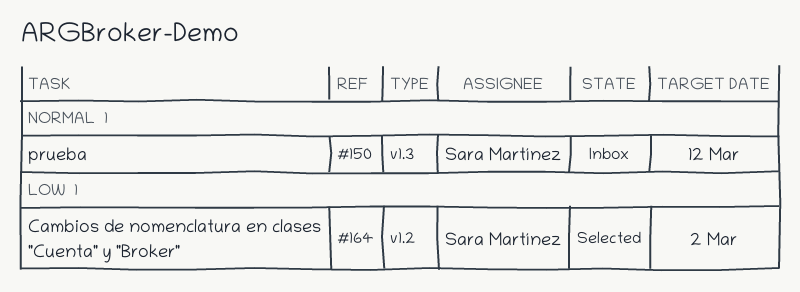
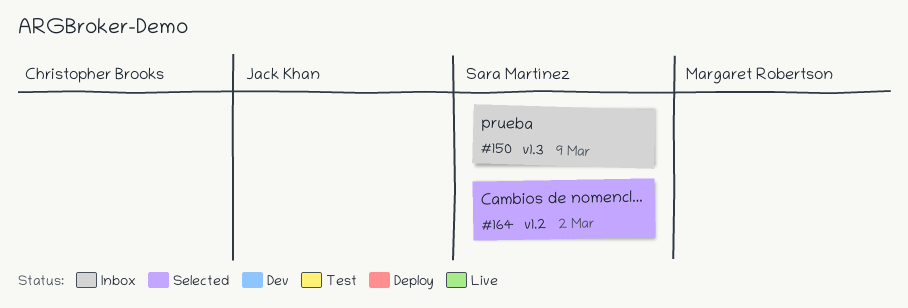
#150, due: Mar 12 -> Mar 9

